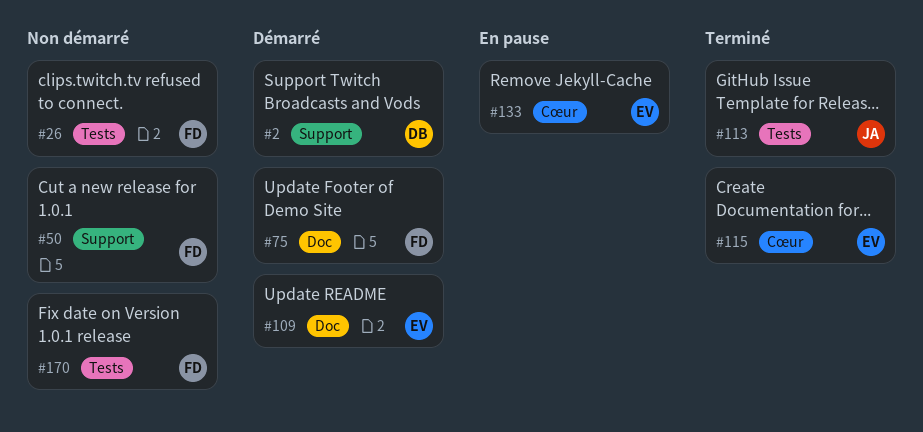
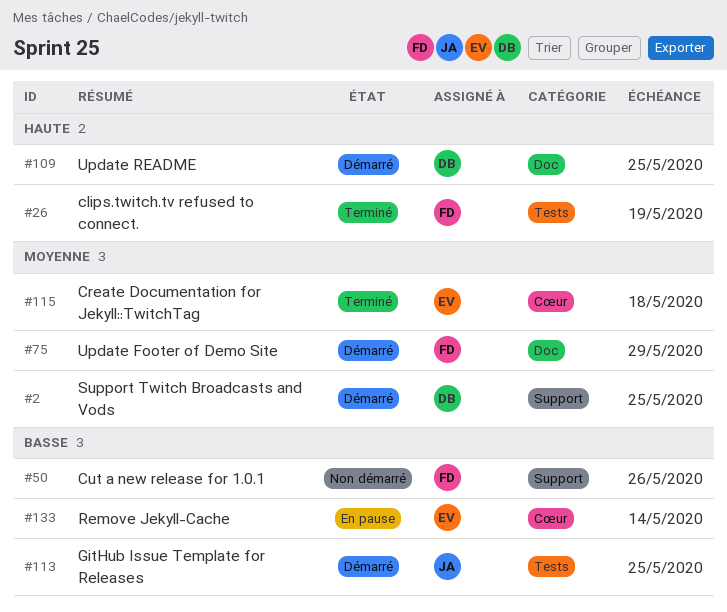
#26, status: Non démarré -> Terminé
#109, owner: EV -> DB
#113, status: Terminé -> Démarré
#170: present -> none

